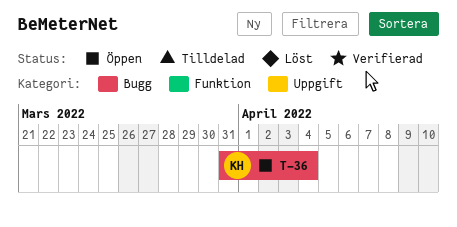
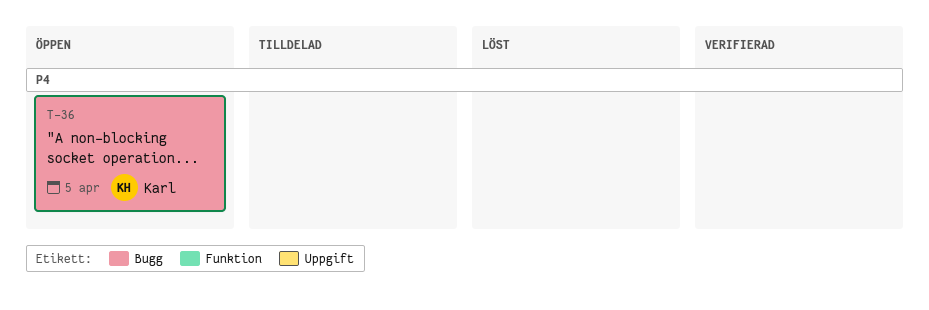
T-36, due: Apr 4 -> Apr 5

